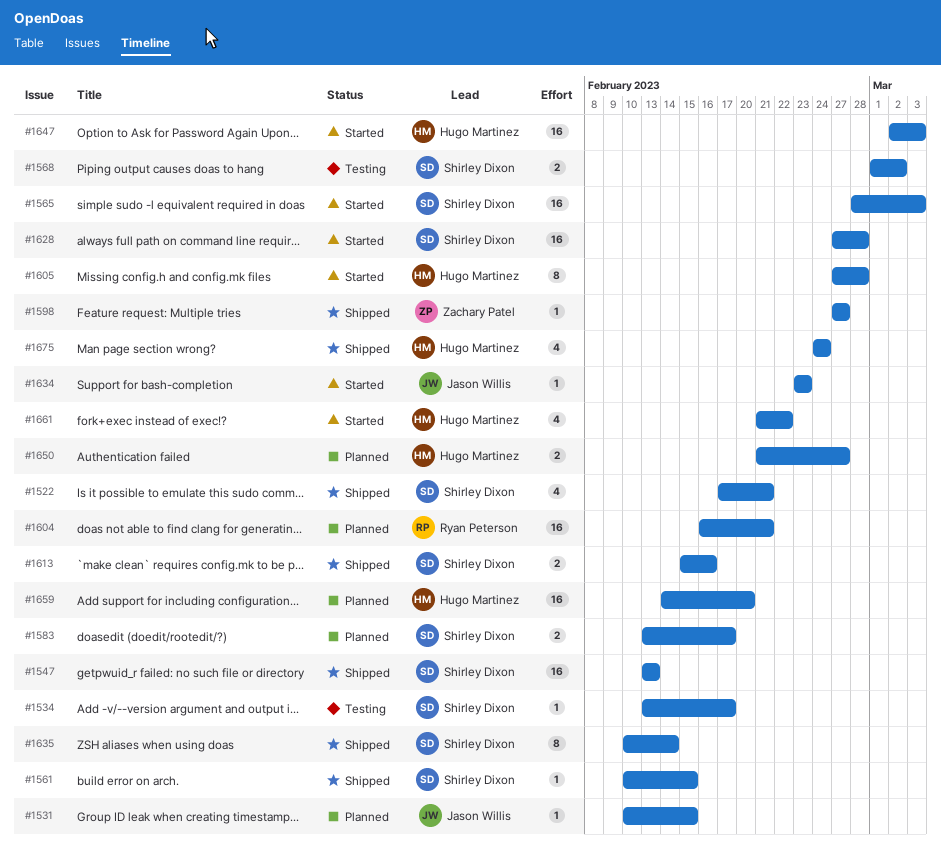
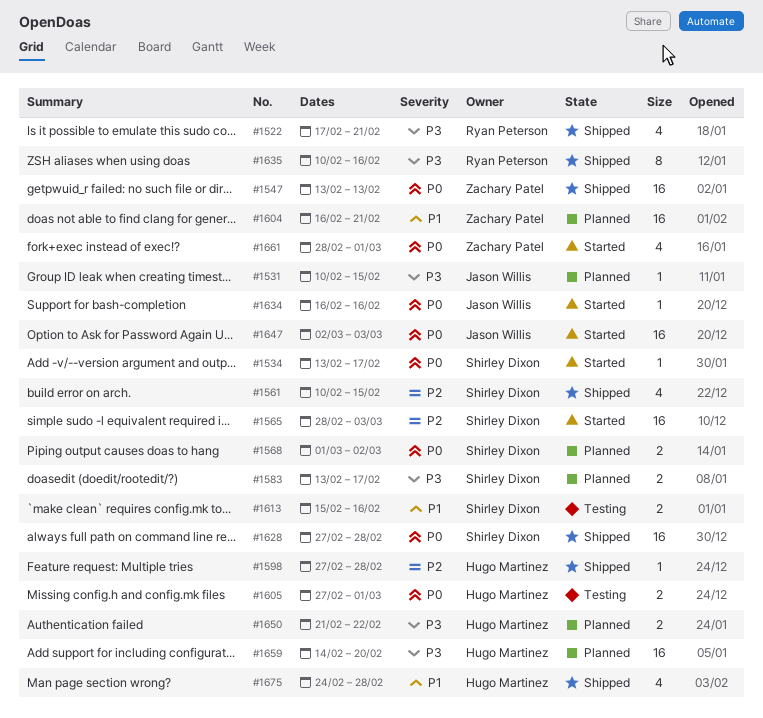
#1522, owner: Shirley Dixon -> Ryan Peterson
#1534, status: Testing -> Started
#1547, owner: Shirley Dixon -> Zachary Patel
#1561, estimate: 1 -> 4
#1568, status: Testing -> Planned
#1598, owner: Zachary Patel -> Hugo Martinez
#1598, due: Feb 27 -> Feb 28
#1604, owner: Ryan Peterson -> Zachary Patel
#1605, status: Started -> Testing
#1605, estimate: 8 -> 2
#1605, due: Feb 28 -> Mar 1
#1613, status: Shipped -> Testing
#1628, status: Started -> Shipped
#1634, start: Feb 23 -> Feb 16
#1634, due: Feb 23 -> Feb 16
#1635, owner: Shirley Dixon -> Ryan Peterson
#1635, due: Feb 14 -> Feb 16
#1647, owner: Hugo Martinez -> Jason Willis
#1650, due: Feb 27 -> Feb 22
#1661, owner: Hugo Martinez -> Zachary Patel
#1661, start: Feb 21 -> Feb 28
#1661, due: Feb 22 -> Mar 1
#1675, due: Feb 24 -> Feb 28

